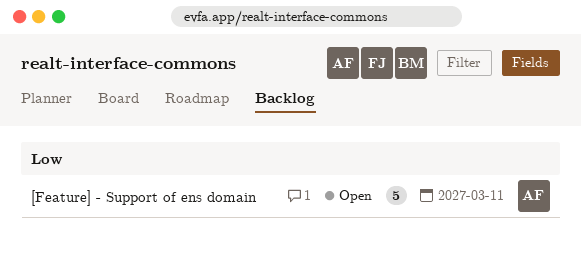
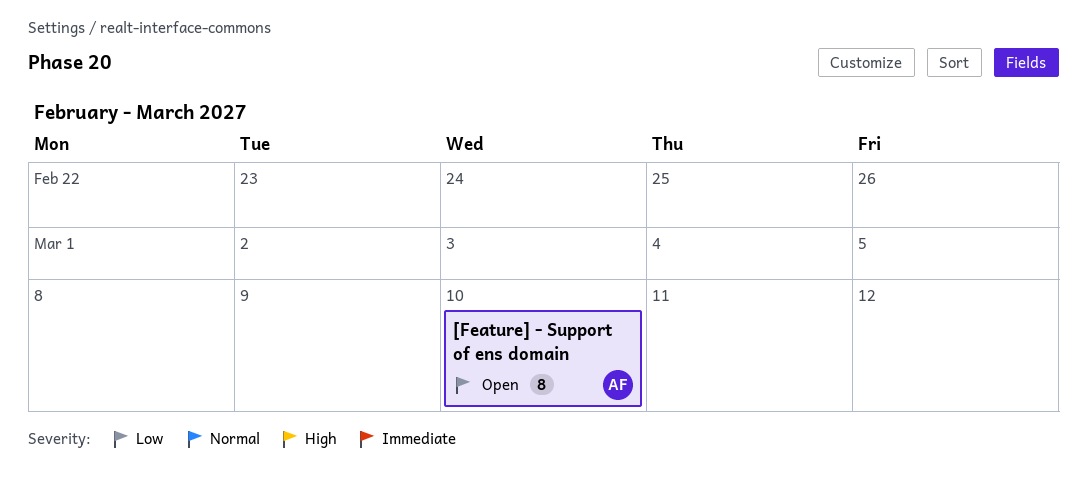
[Feature] - Support of ens domain, estimate: 5 -> 8
[Feature] - Support of ens domain, due: Mar 11 -> Mar 10

